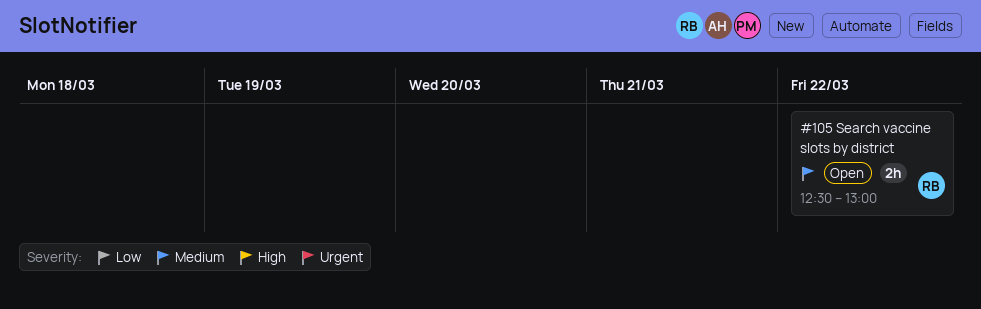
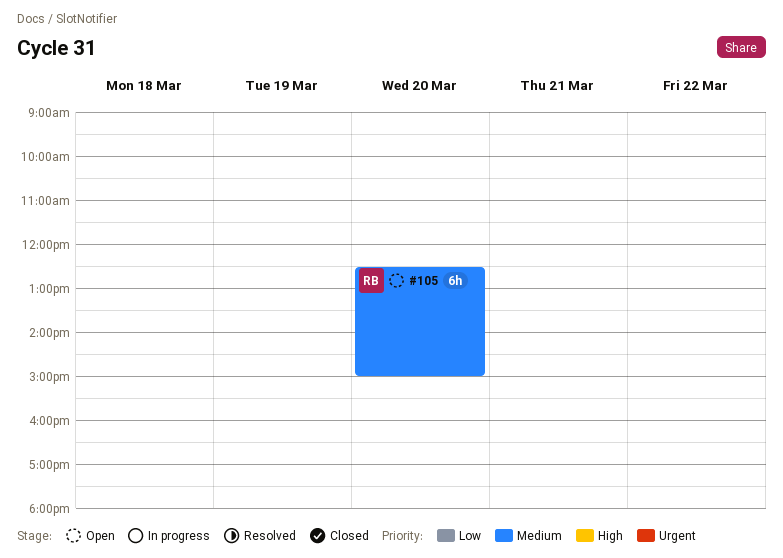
#105, estimate: 2h -> 6h
#105, day: Mar 22 -> Mar 20
#105, ends: 13:00 -> 15:00

